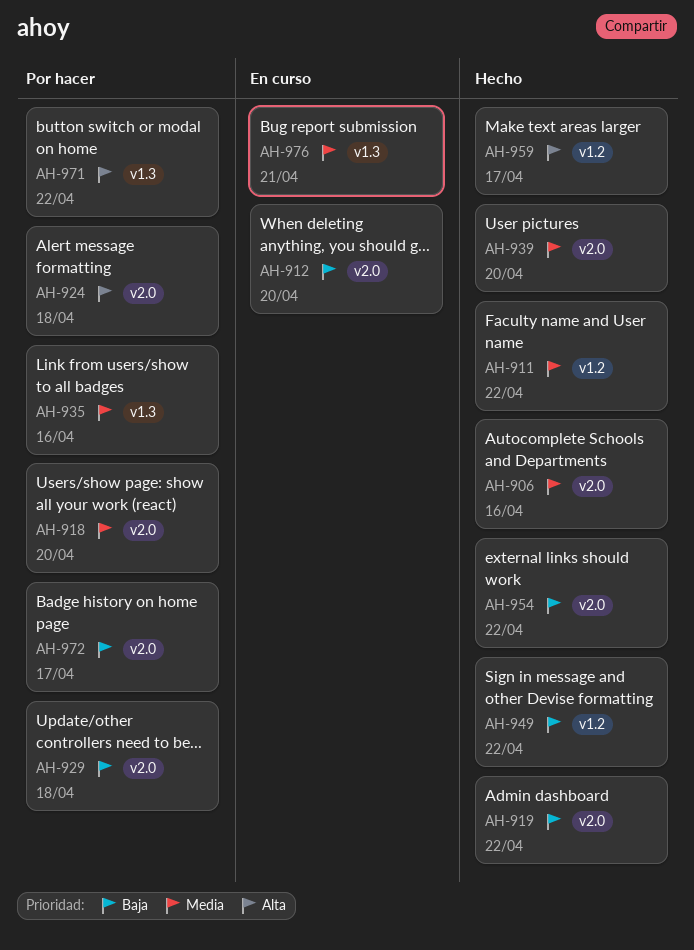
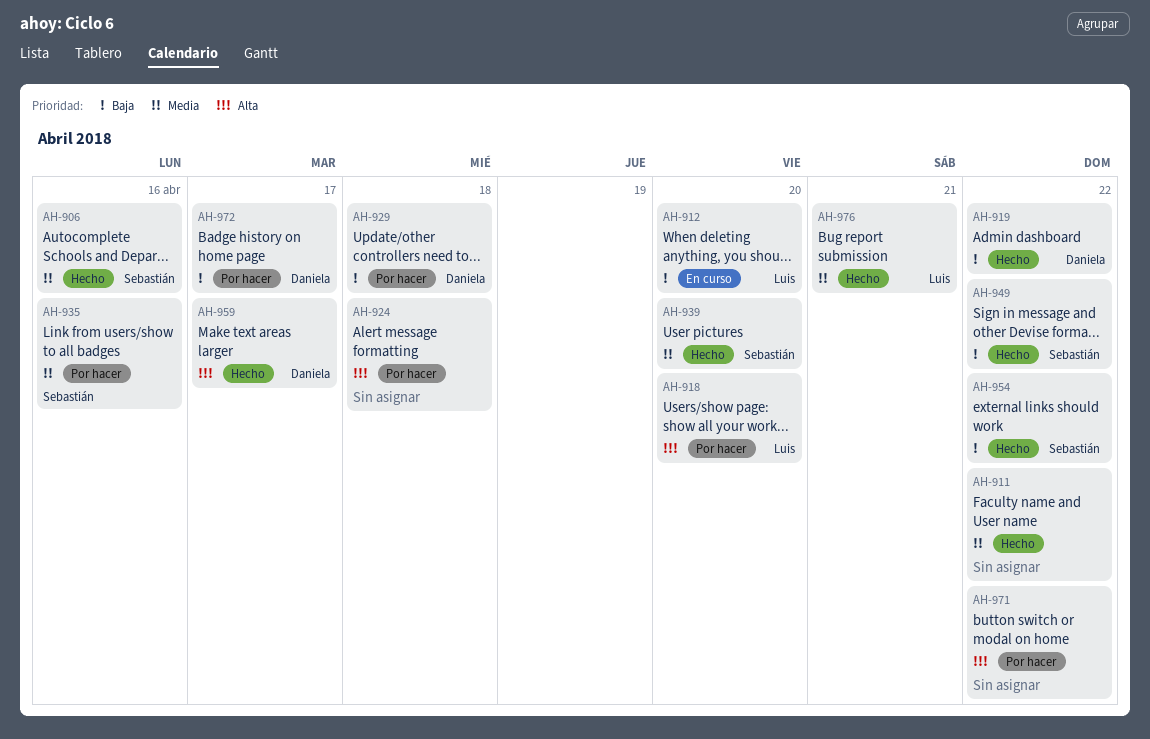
AH-918, priority: Media -> Alta
AH-976, status: En curso -> Hecho

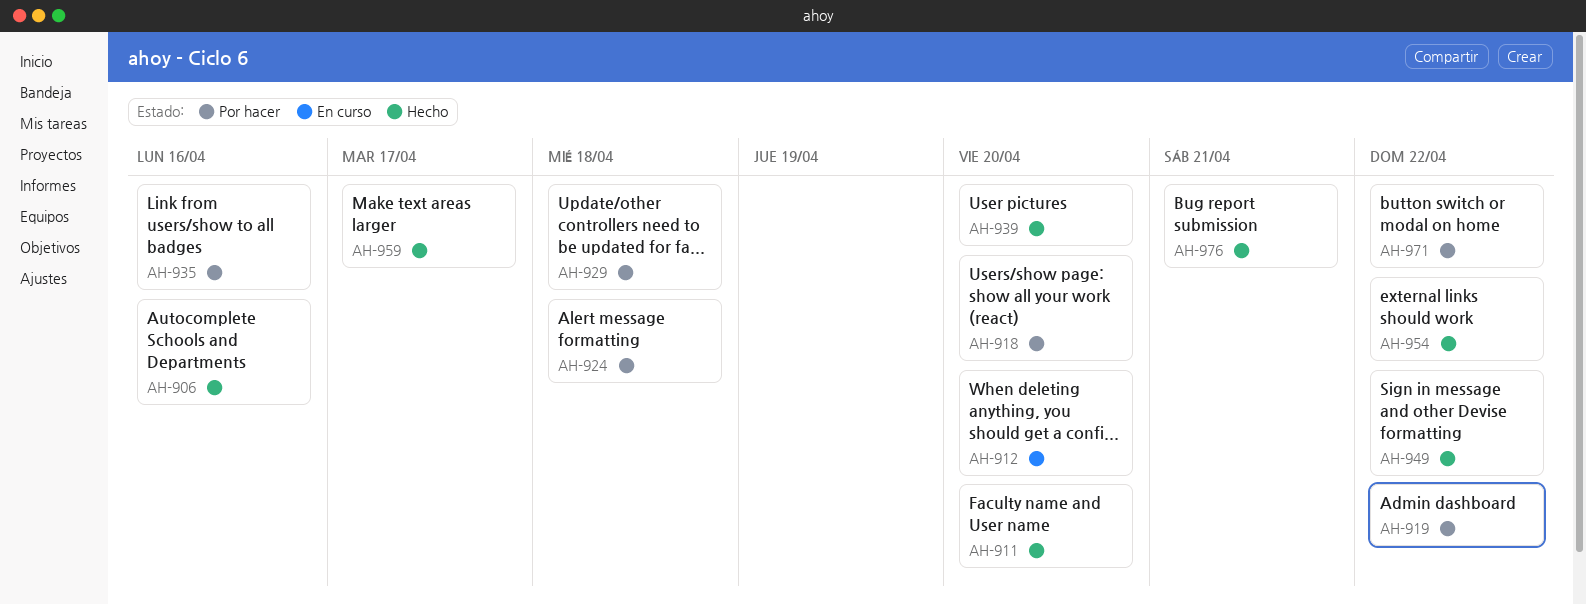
AH-911, due: Apr 22 -> Apr 20
AH-919, status: Hecho -> Por hacer
AH-972: present -> none

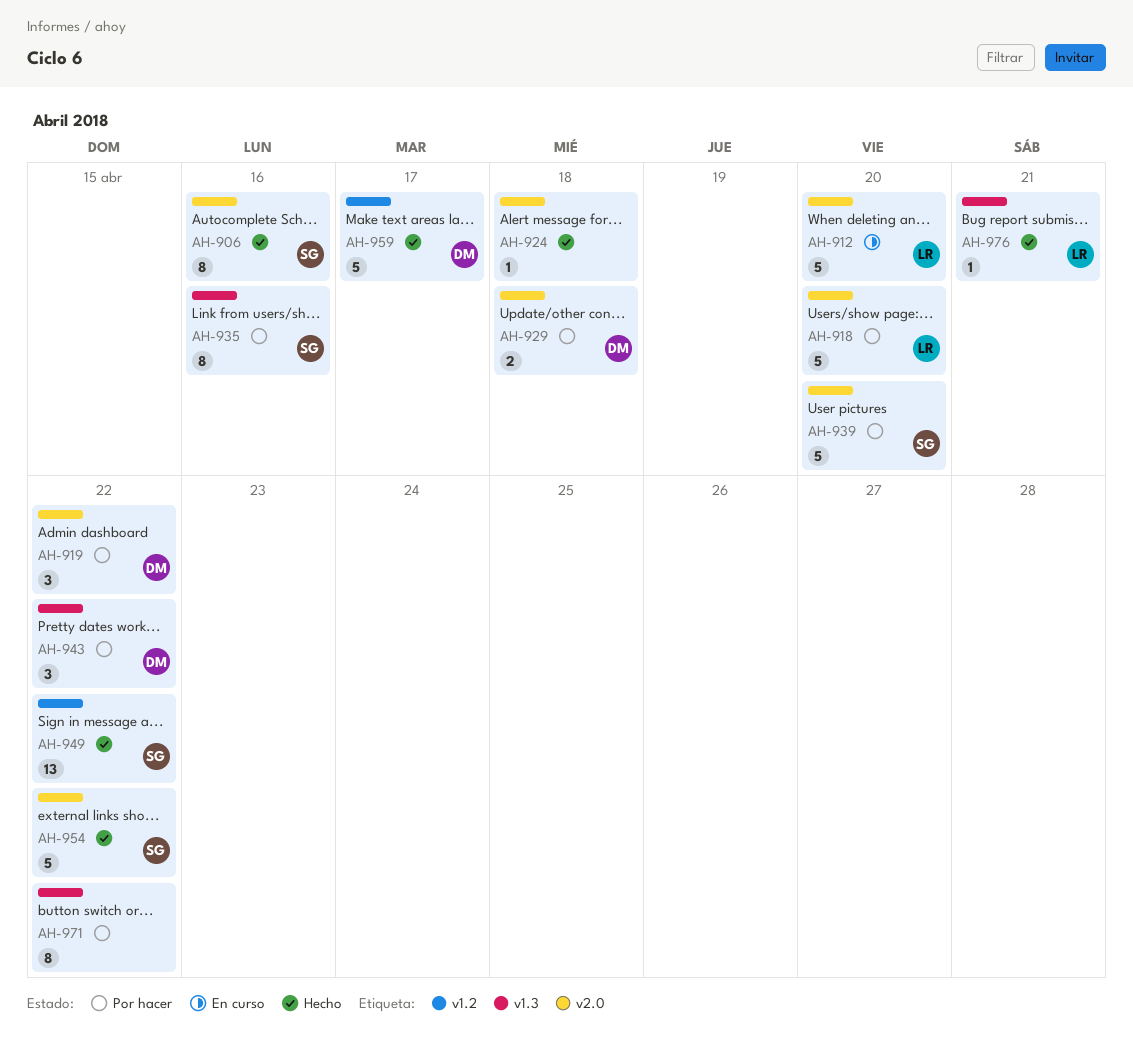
AH-911: present -> none
AH-924, status: Por hacer -> Hecho
AH-939, status: Hecho -> Por hacer
AH-943: none -> present

